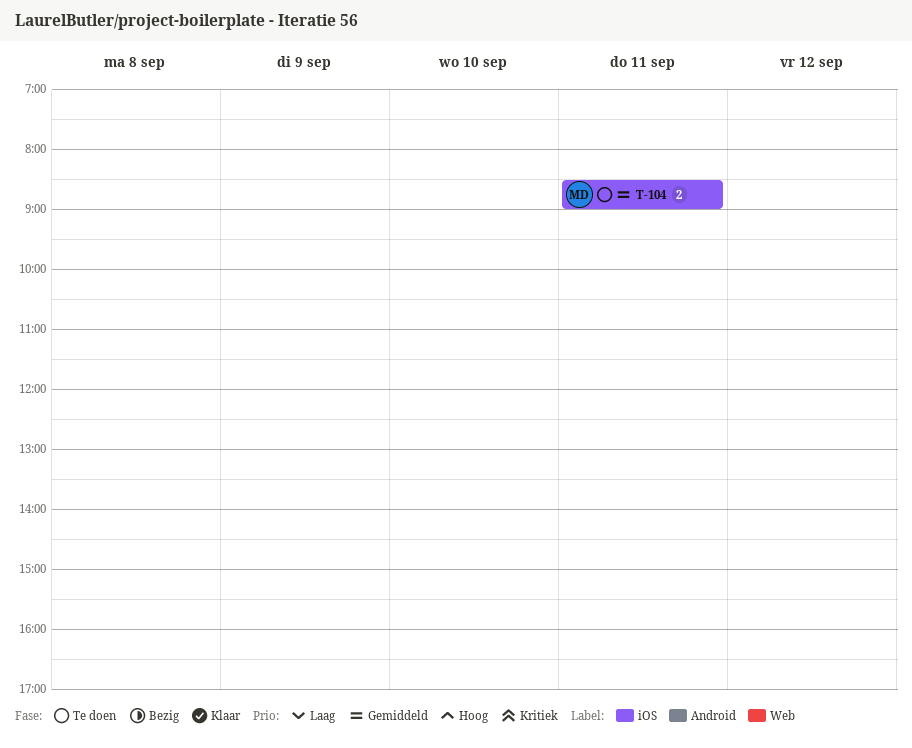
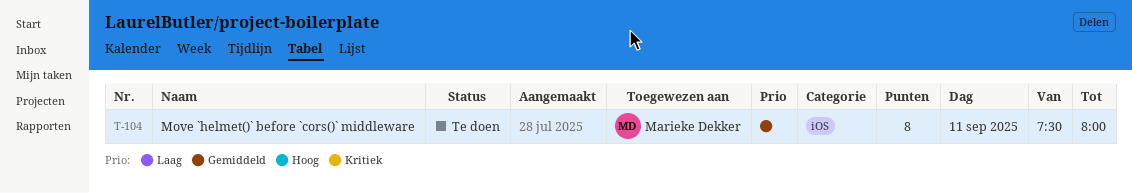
T-104, estimate: 2 -> 8
T-104, begins: 08:30 -> 07:30
T-104, ends: 09:00 -> 08:00

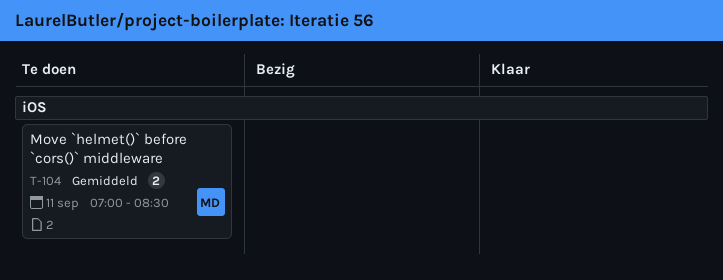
T-104, estimate: 8 -> 2
T-104, begins: 07:30 -> 07:00
T-104, ends: 08:00 -> 08:30

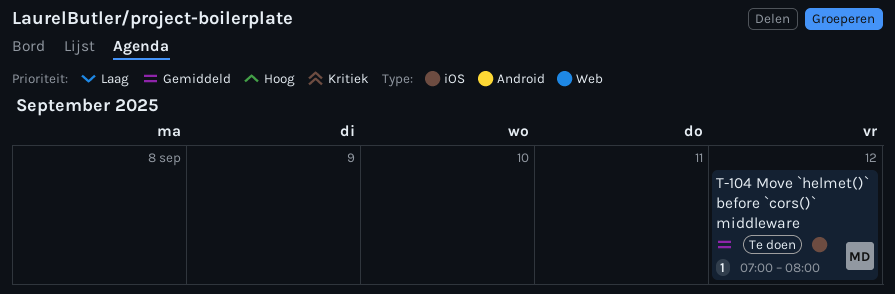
T-104, estimate: 2 -> 1
T-104, day: Sep 11 -> Sep 12
T-104, ends: 08:30 -> 08:00

